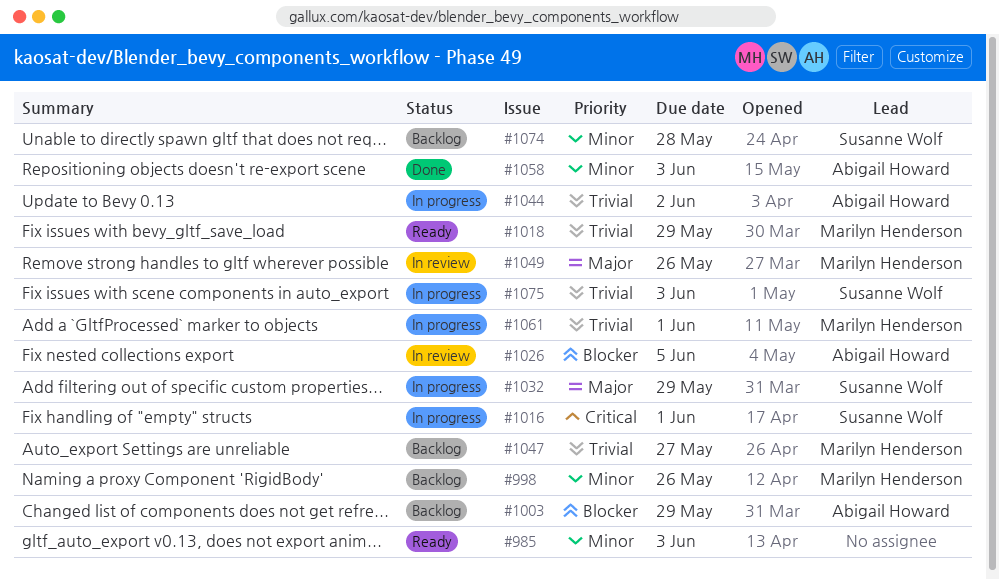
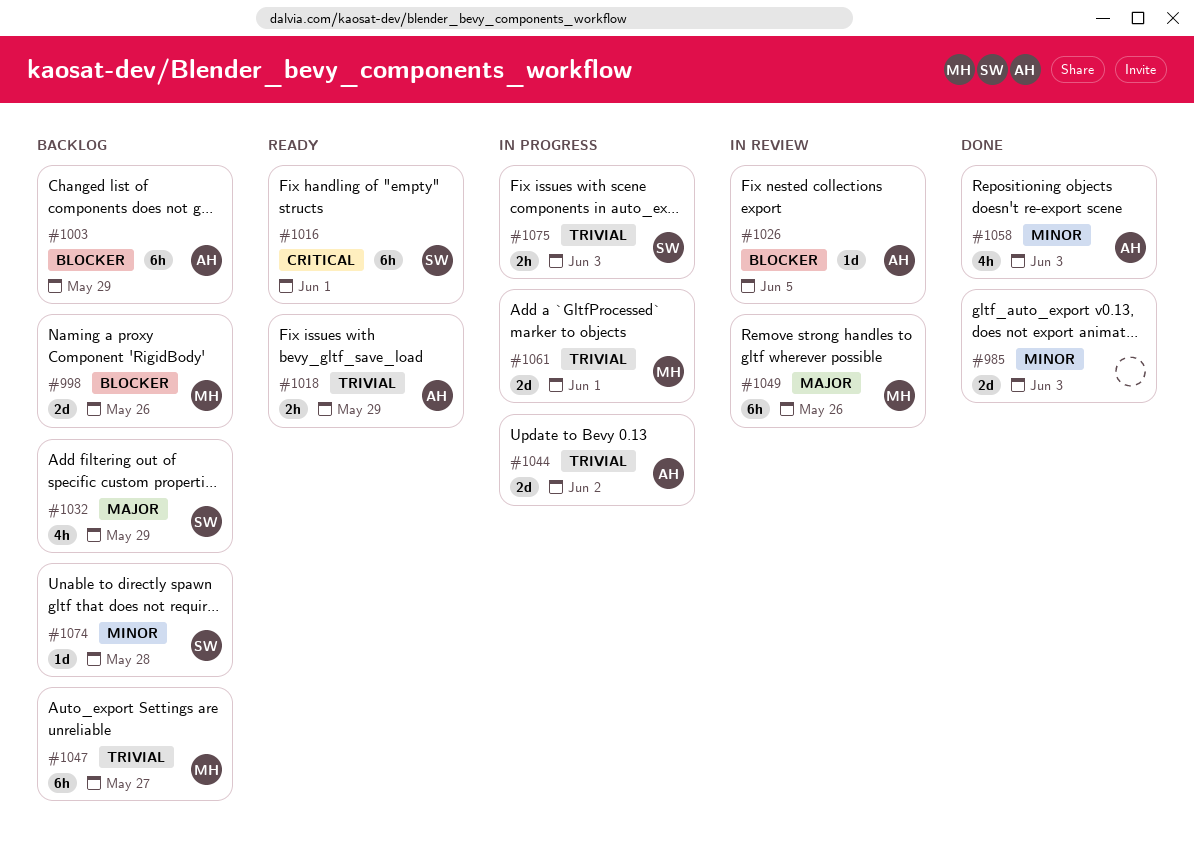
#985, status: Ready -> Done
#998, priority: Minor -> Blocker
#1016, status: In progress -> Ready
#1018, owner: Marilyn Henderson -> Abigail Howard
#1032, status: In progress -> Backlog

